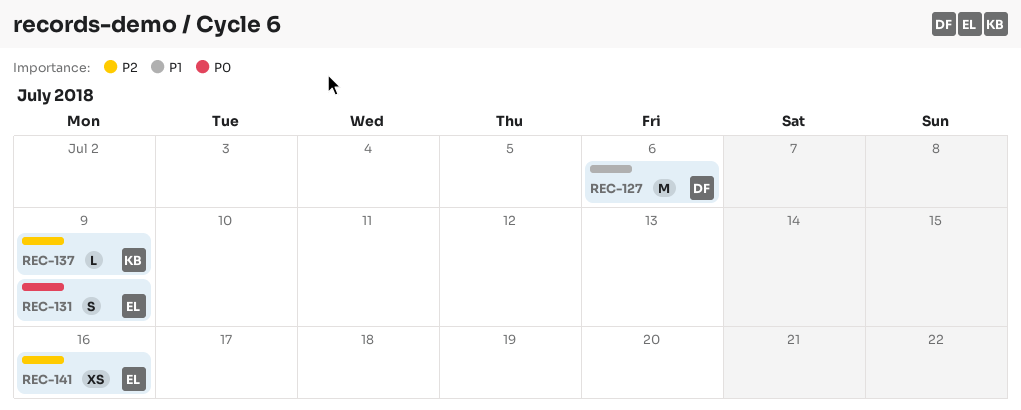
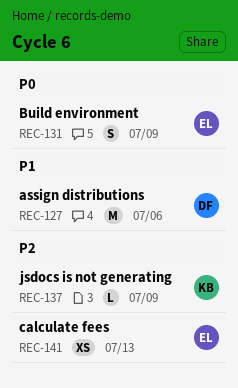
REC-141, due: Jul 16 -> Jul 13

